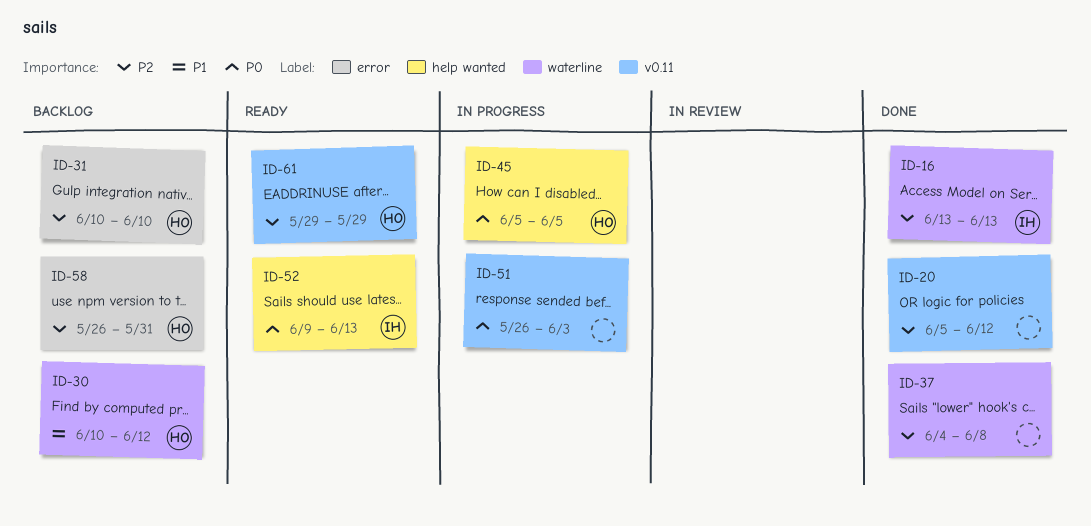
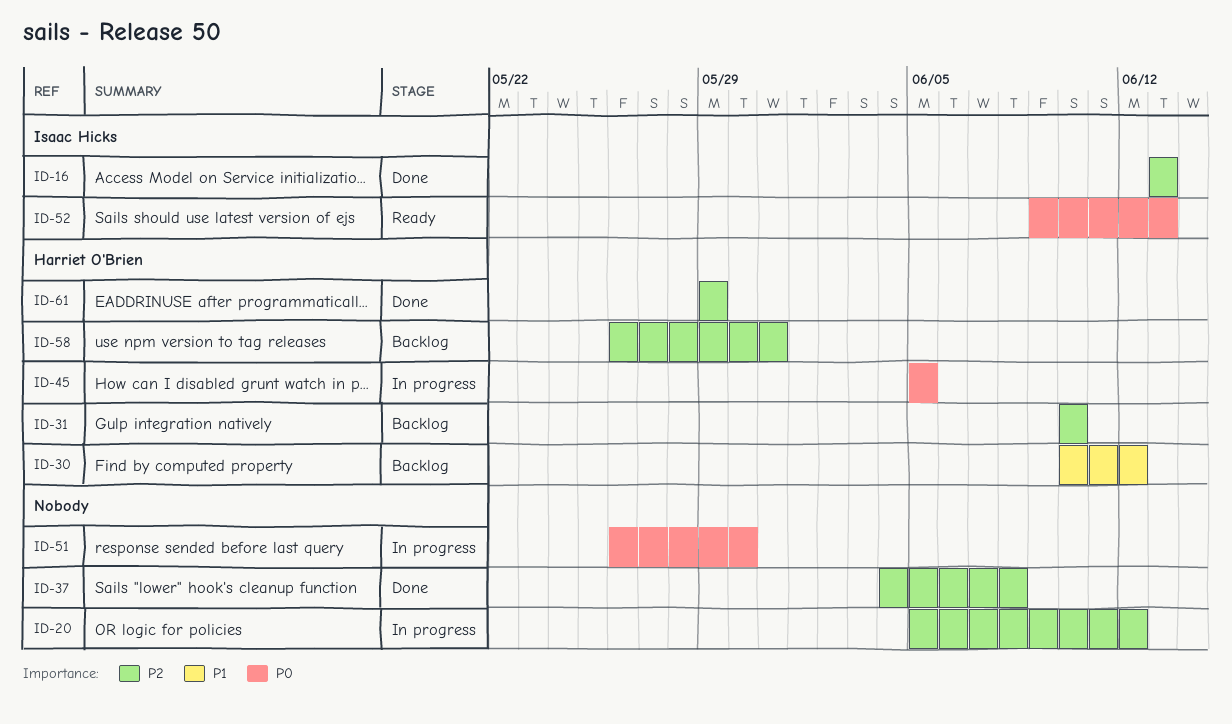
ID-20, status: Done -> In progress
ID-51, due: Jun 3 -> May 30
ID-61, status: Ready -> Done

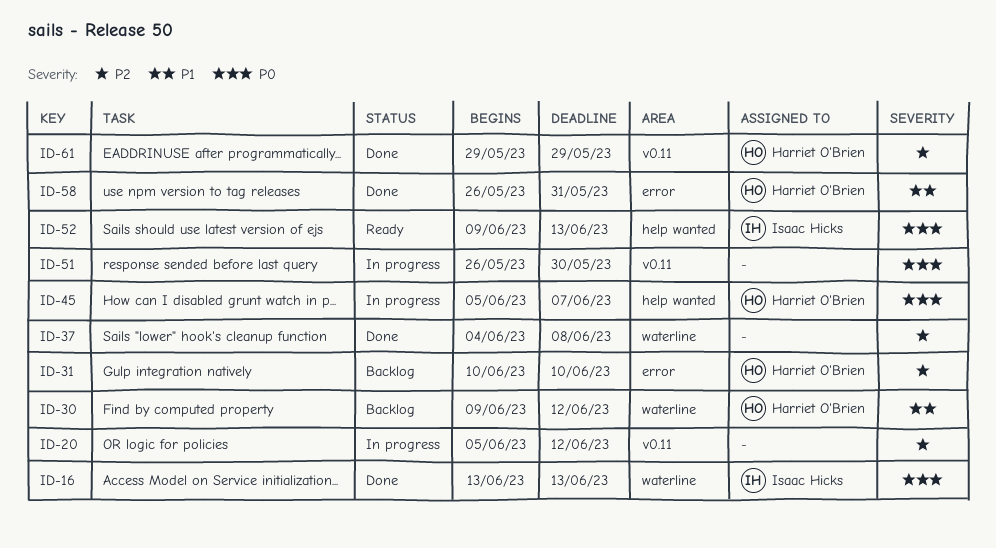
ID-16, priority: P2 -> P0
ID-30, start: Jun 10 -> Jun 9
ID-45, due: Jun 5 -> Jun 7
ID-58, status: Backlog -> Done
ID-58, priority: P2 -> P1

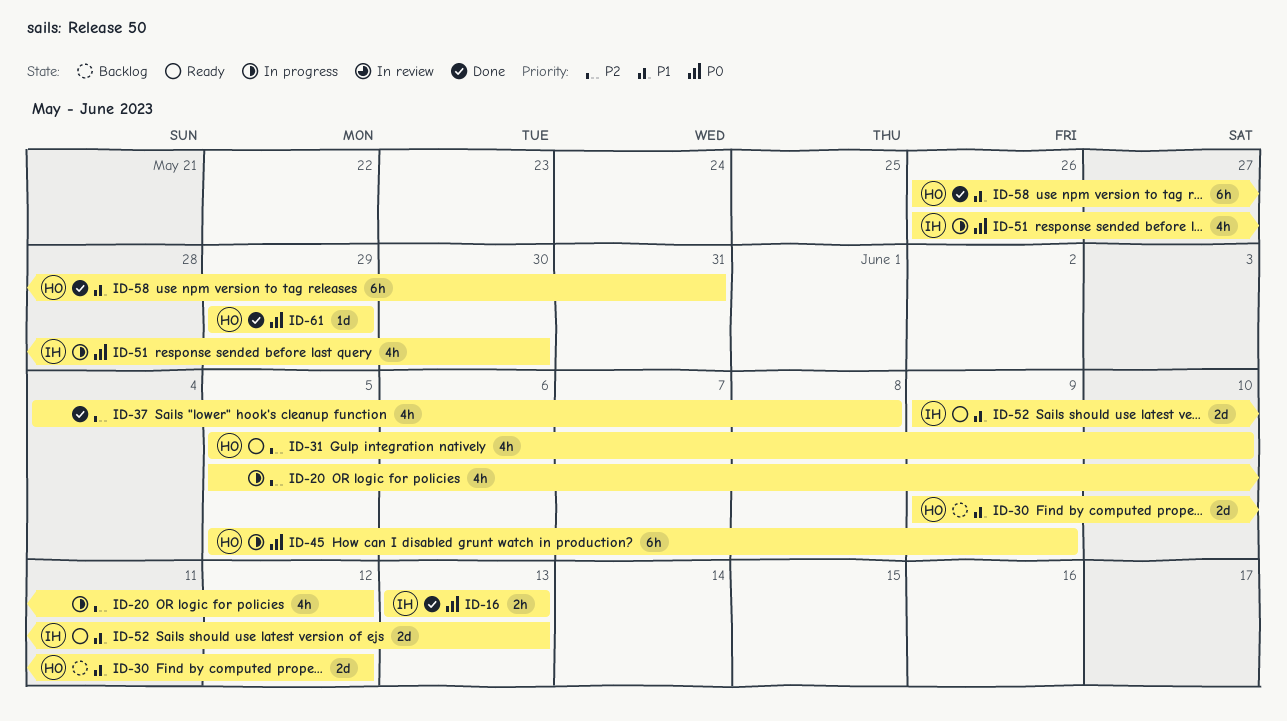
ID-31, status: Backlog -> Ready
ID-31, start: Jun 10 -> Jun 5
ID-45, due: Jun 7 -> Jun 9
ID-51, owner: none -> Isaac Hicks
ID-52, priority: P0 -> P1
ID-61, priority: P2 -> P0

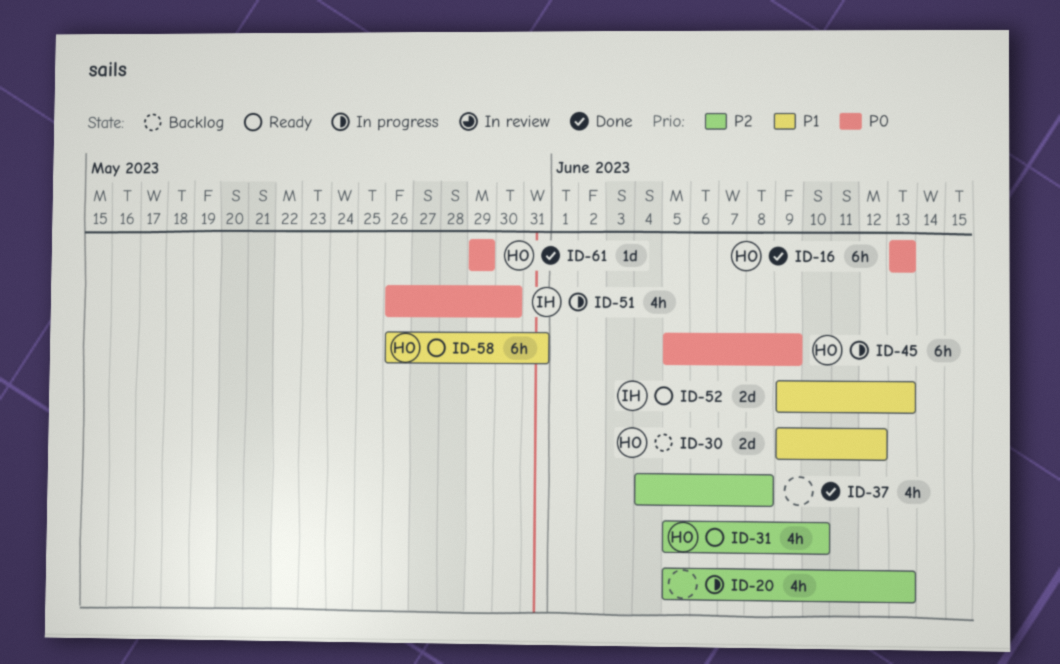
ID-16, owner: IH -> HO
ID-16, estimate: 2h -> 6h
ID-20, due: Jun 12 -> Jun 13
ID-58, status: Done -> Ready

